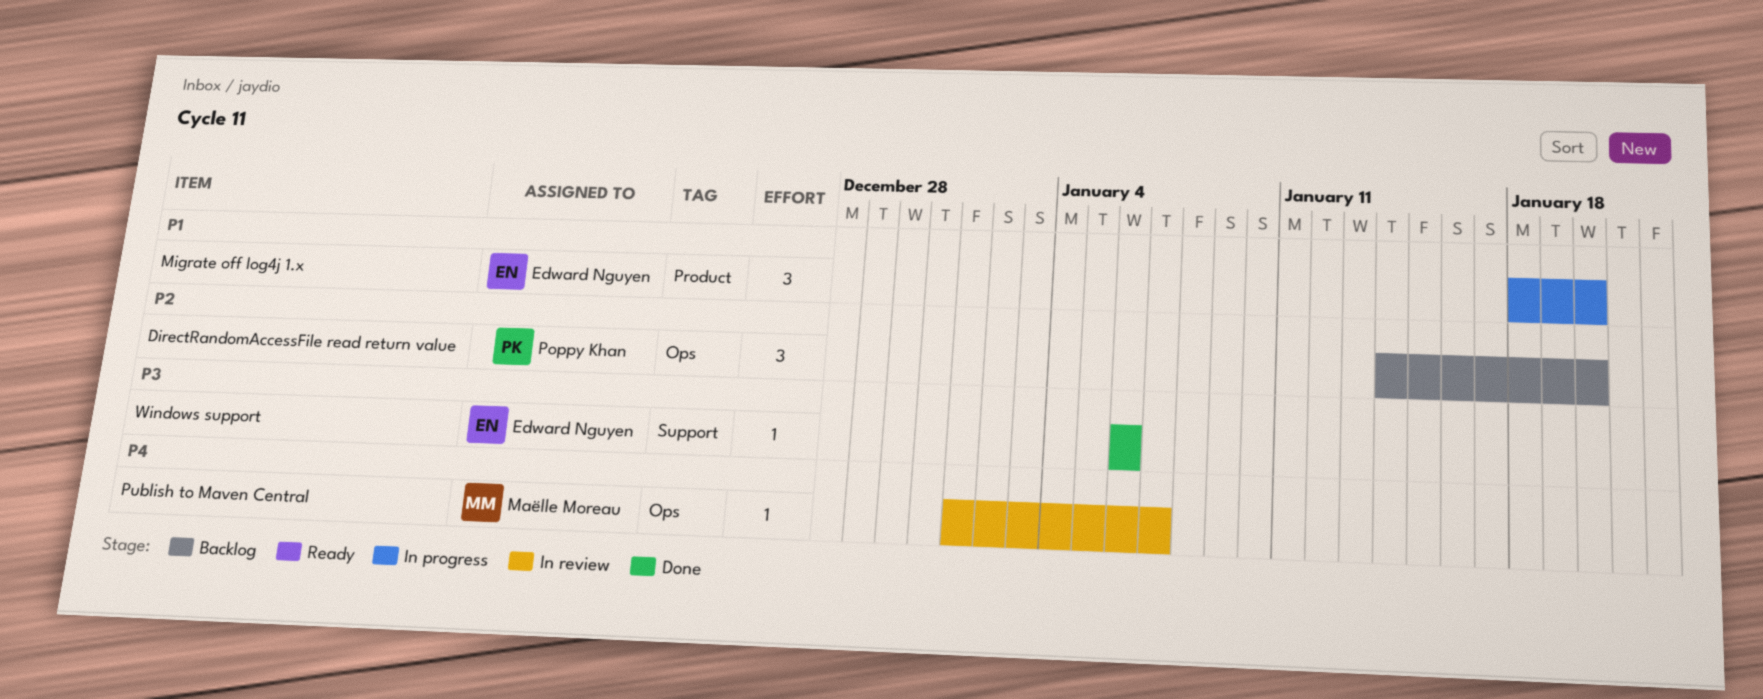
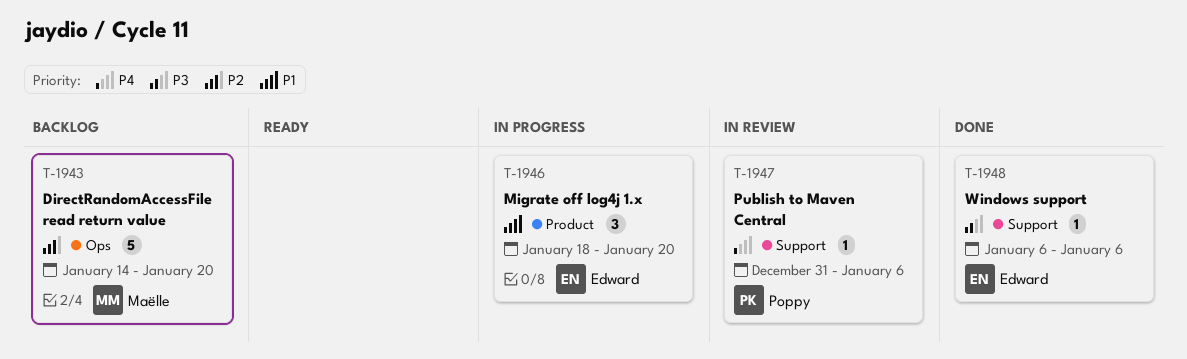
DirectRandomAccessFile read return value, owner: Poppy Khan -> Maëlle Moreau
DirectRandomAccessFile read return value, estimate: 3 -> 5
Publish to Maven Central, owner: Maëlle Moreau -> Poppy Khan
Publish to Maven Central, label: Ops -> Support
Publish to Maven Central, start: Jan 1 -> Dec 31
Publish to Maven Central, due: Jan 7 -> Jan 6

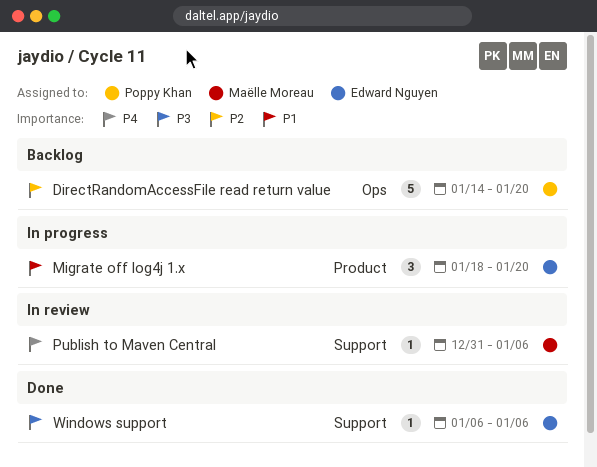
DirectRandomAccessFile read return value, owner: Maëlle Moreau -> Poppy Khan
Publish to Maven Central, owner: Poppy Khan -> Maëlle Moreau

